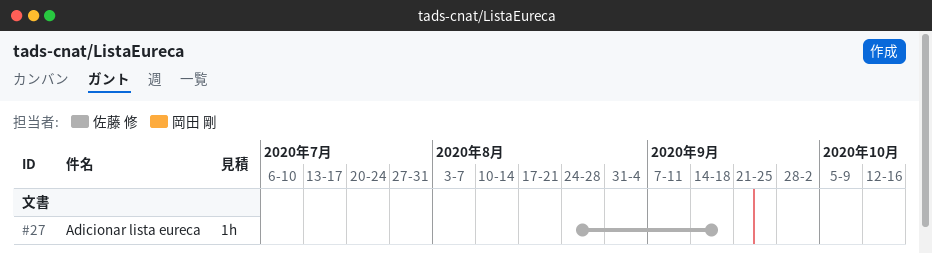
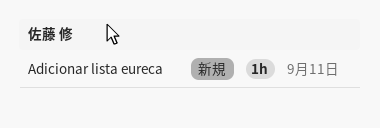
Adicionar lista eureca, due: Sep 18 -> Sep 11

